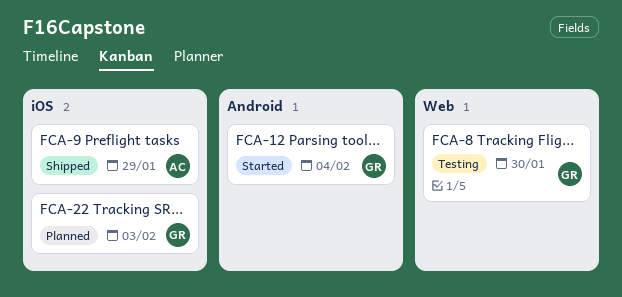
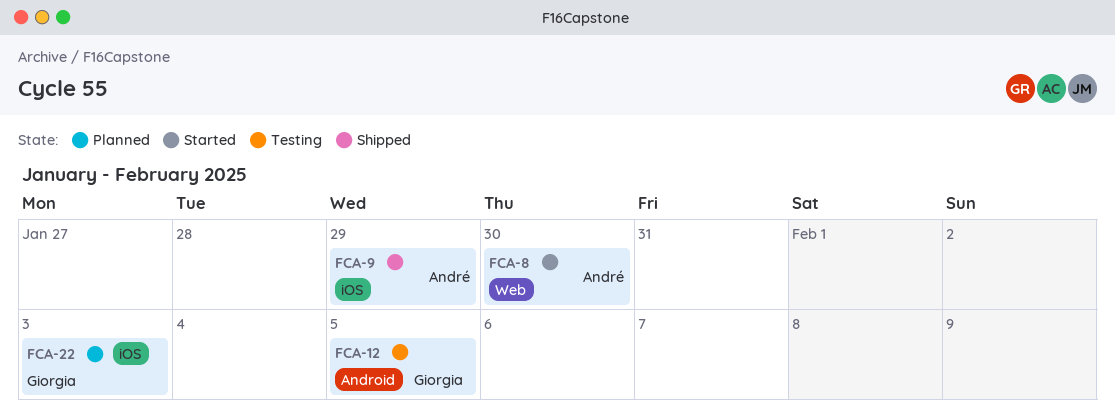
FCA-8, status: Testing -> Started
FCA-8, owner: Giorgia -> André
FCA-12, status: Started -> Testing
FCA-12, due: Feb 4 -> Feb 5

